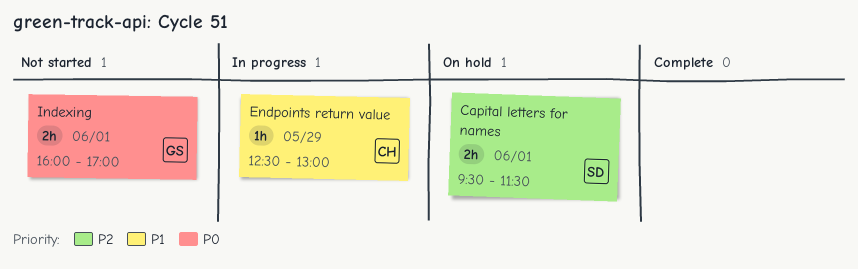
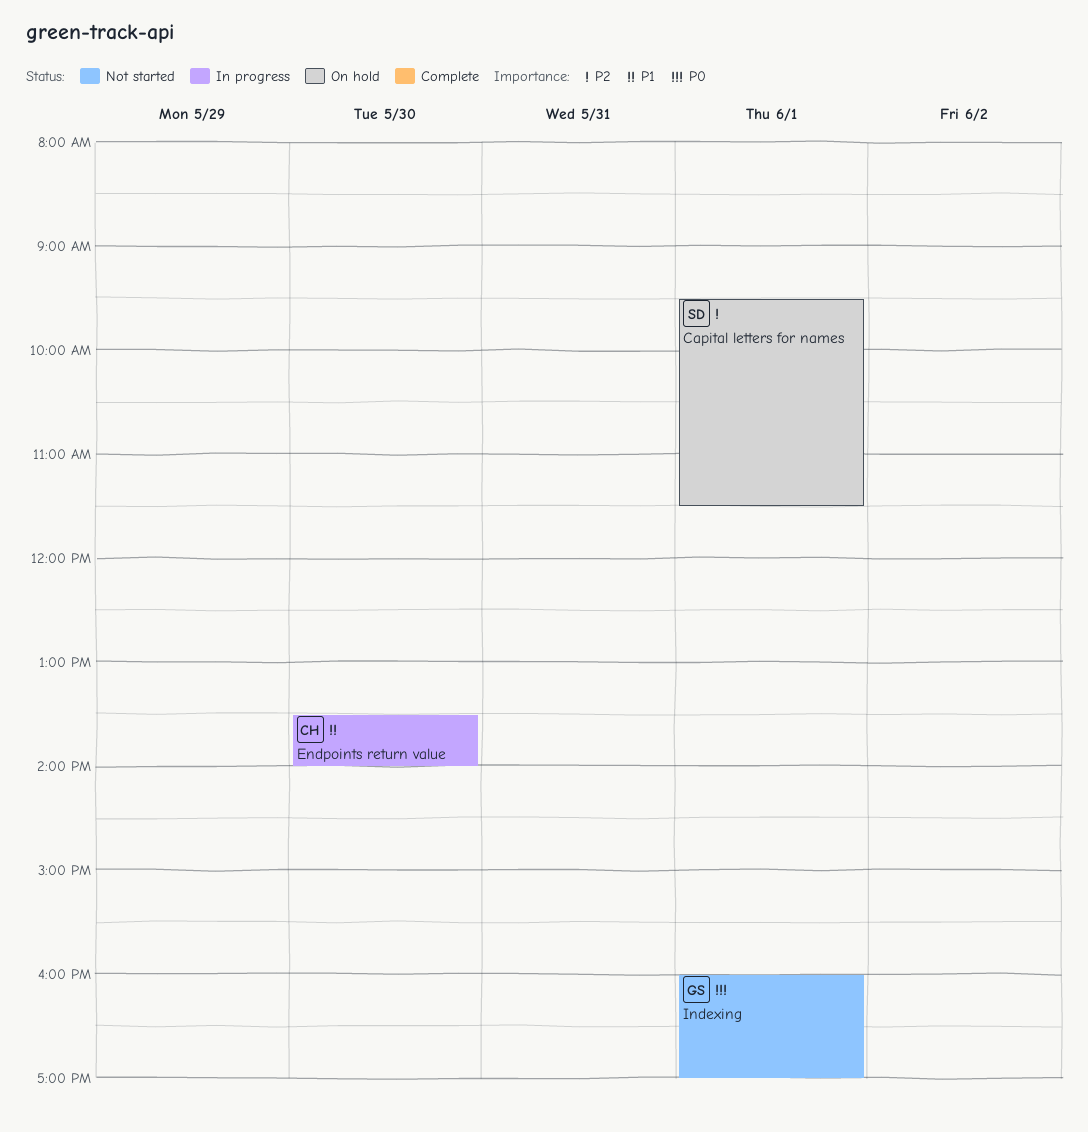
Endpoints return value, day: May 29 -> May 30
Endpoints return value, begins: 12:30 -> 13:30
Endpoints return value, ends: 13:00 -> 14:00

